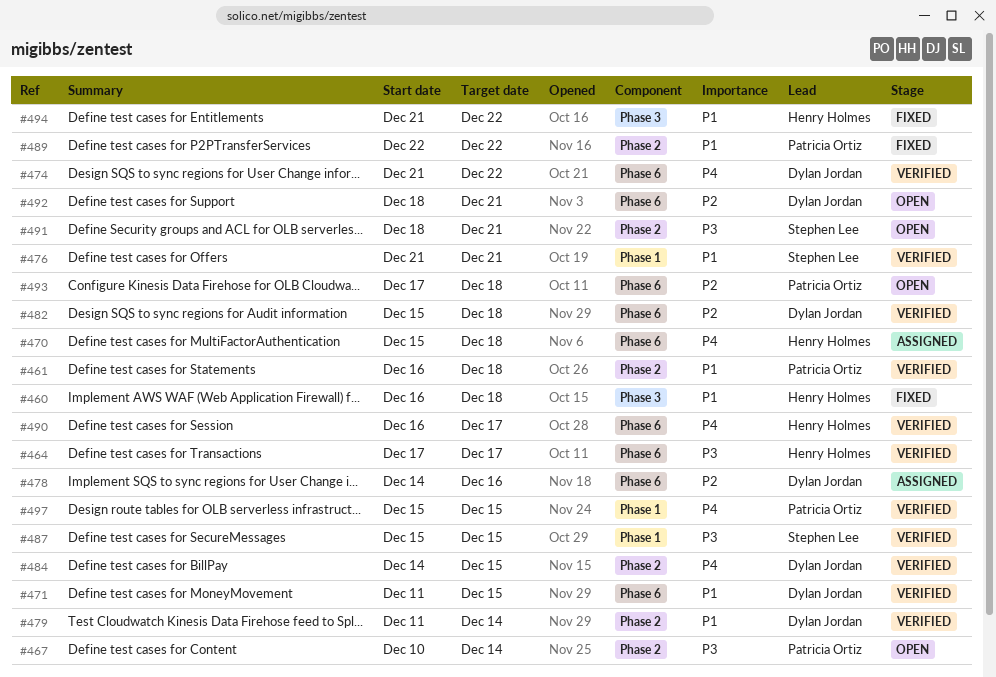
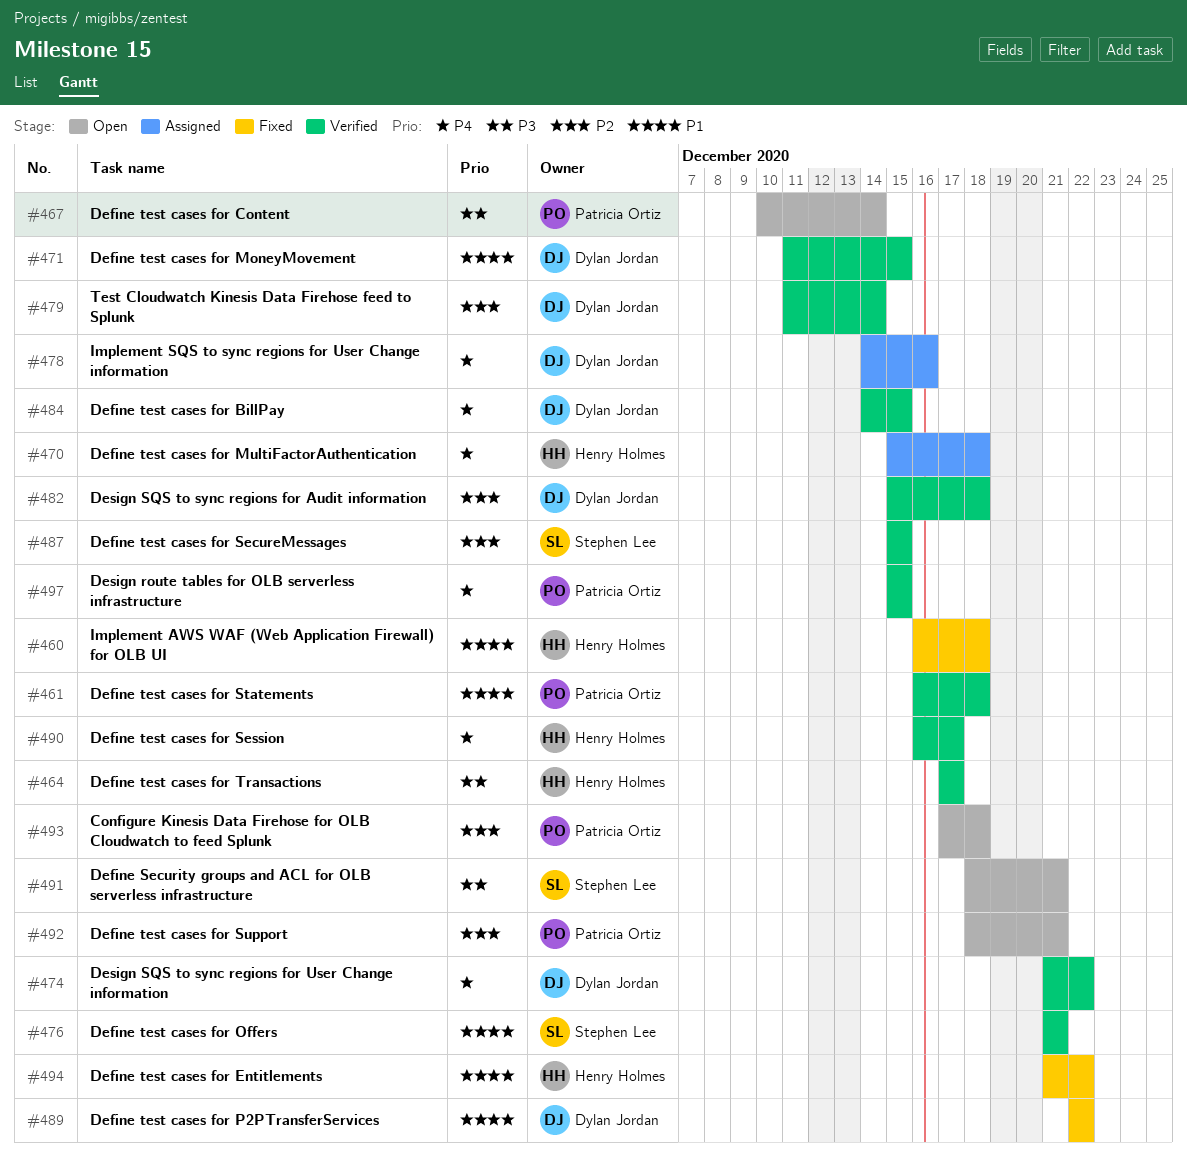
#478, priority: P2 -> P4
#479, priority: P1 -> P2
#487, priority: P3 -> P2
#489, owner: Patricia Ortiz -> Dylan Jordan
#492, owner: Dylan Jordan -> Patricia Ortiz

